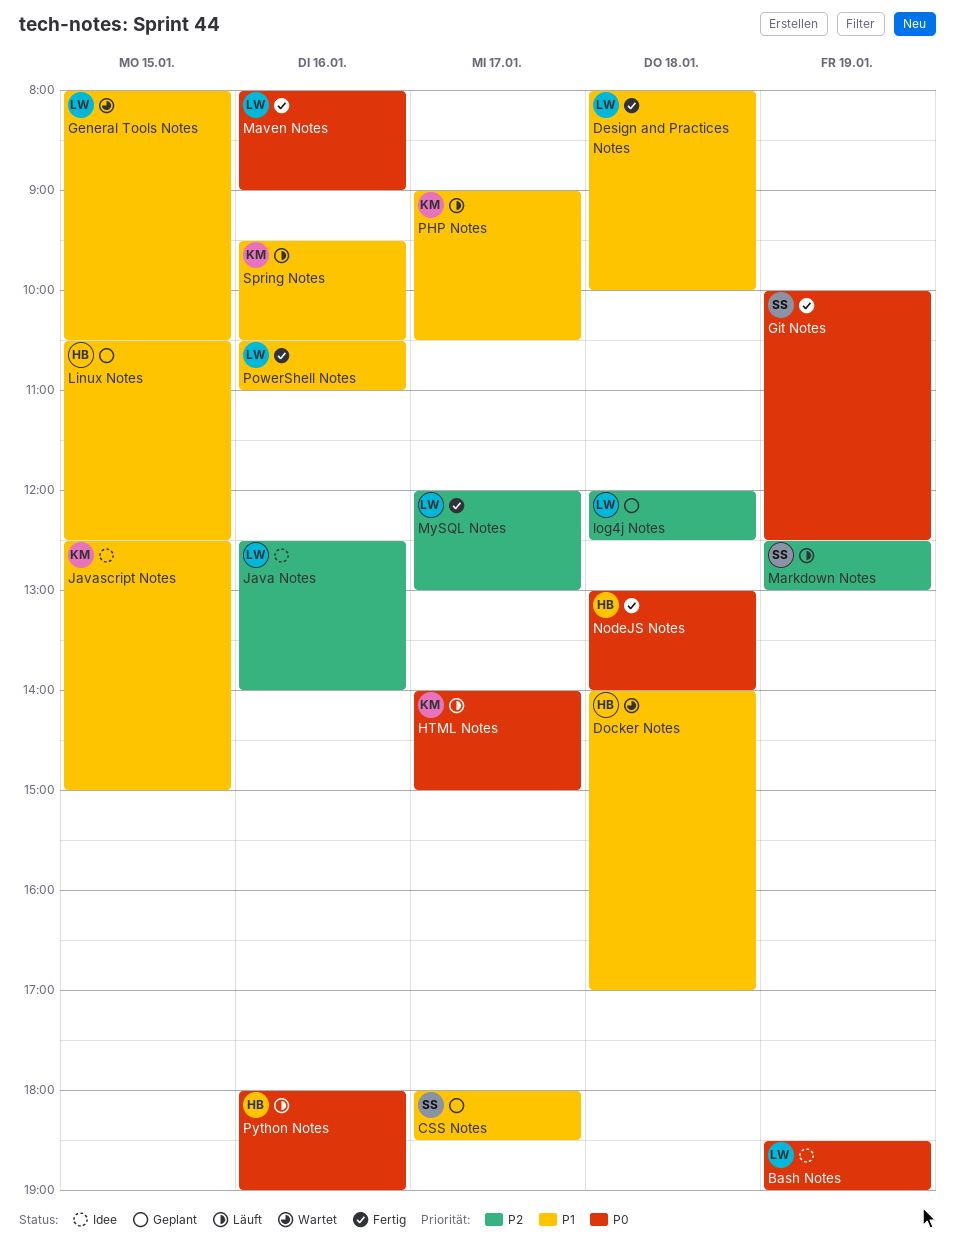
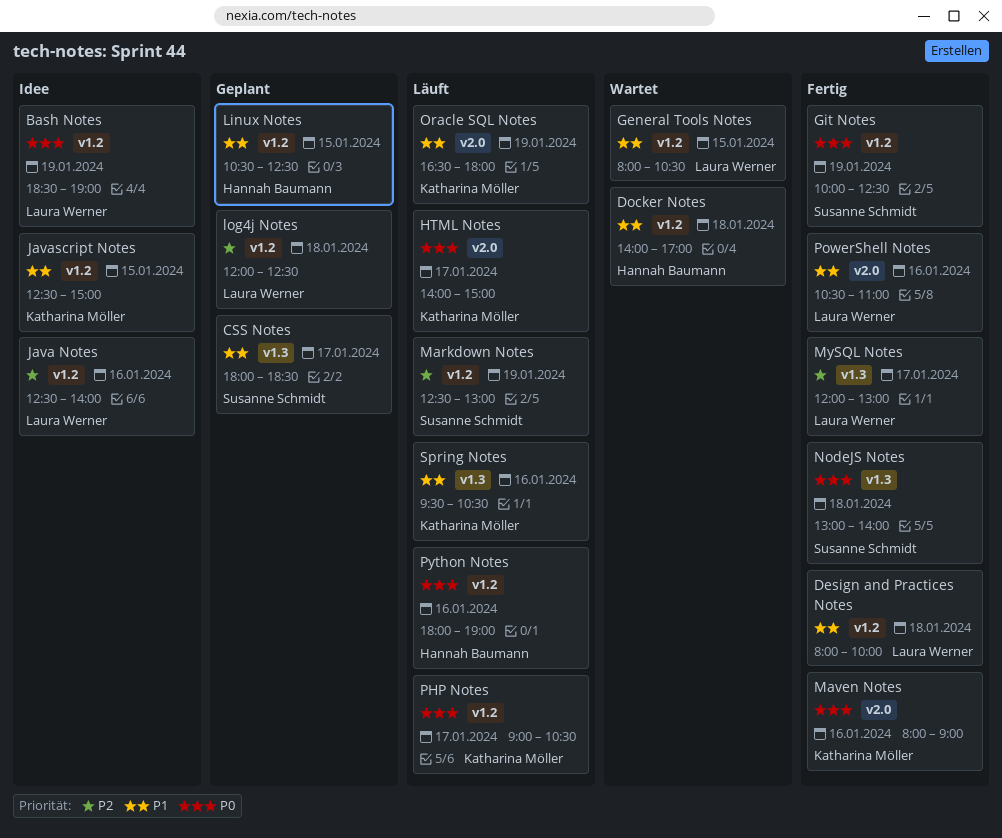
Maven Notes, owner: Laura Werner -> Katharina Möller
NodeJS Notes, owner: Hannah Baumann -> Susanne Schmidt
Oracle SQL Notes: none -> present
PHP Notes, priority: P1 -> P0

